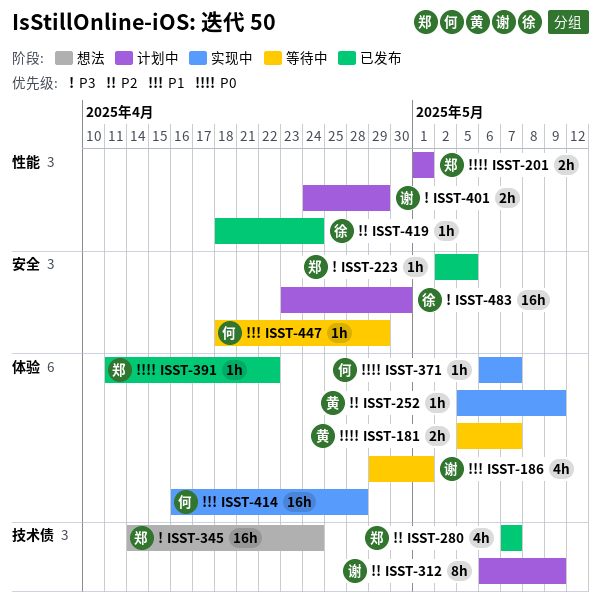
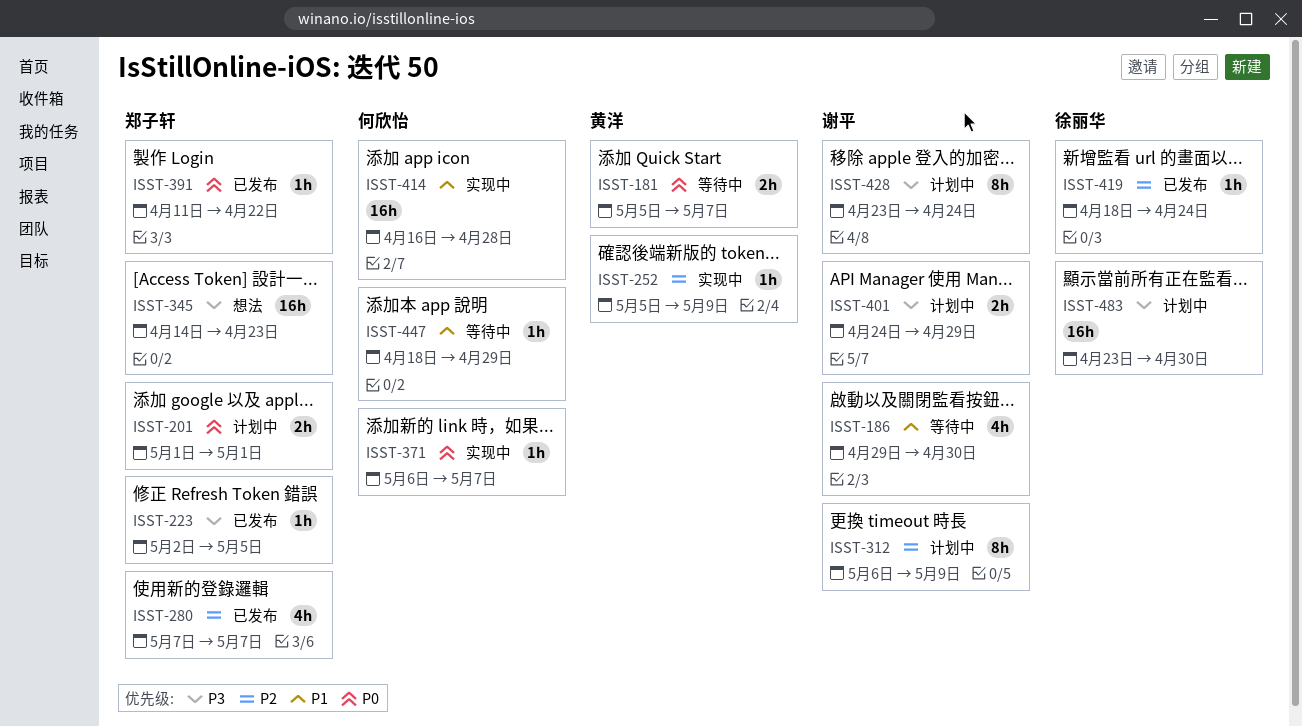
ISST-186, due: May 1 -> Apr 30
ISST-345, due: Apr 24 -> Apr 23
ISST-428: none -> present

